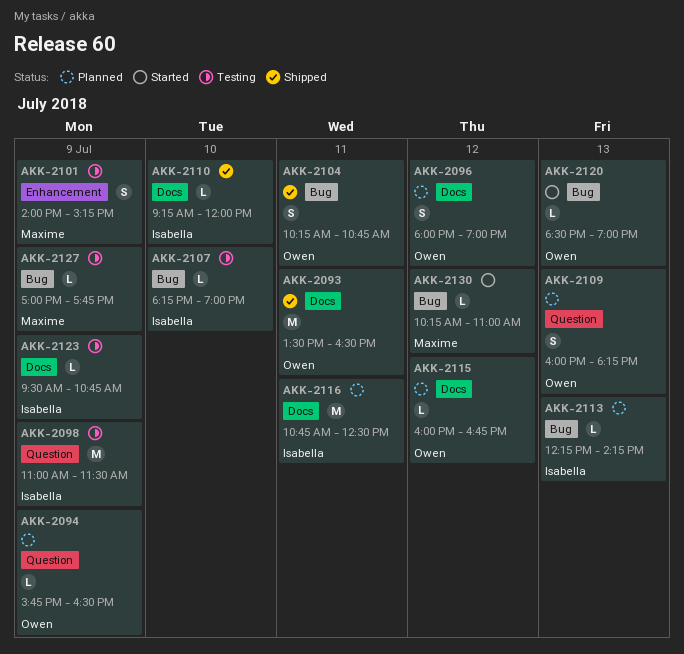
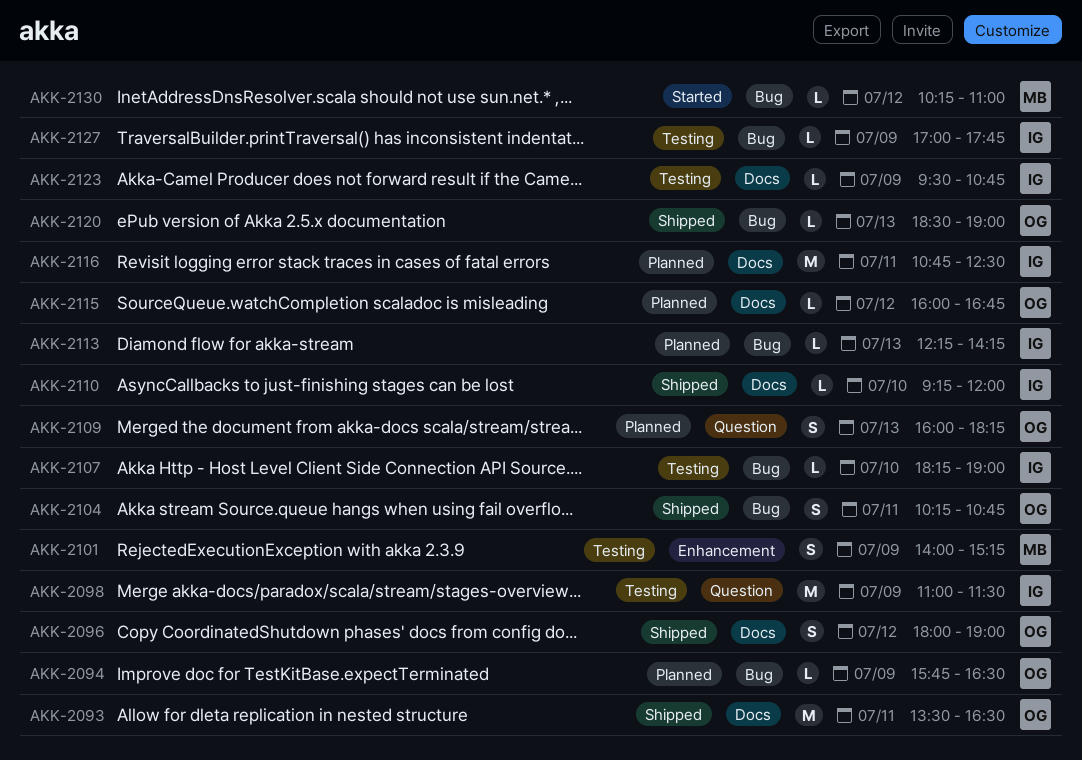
AKK-2094, label: Question -> Bug
AKK-2096, status: Planned -> Shipped
AKK-2120, status: Started -> Shipped
AKK-2127, owner: Maxime -> Isabella

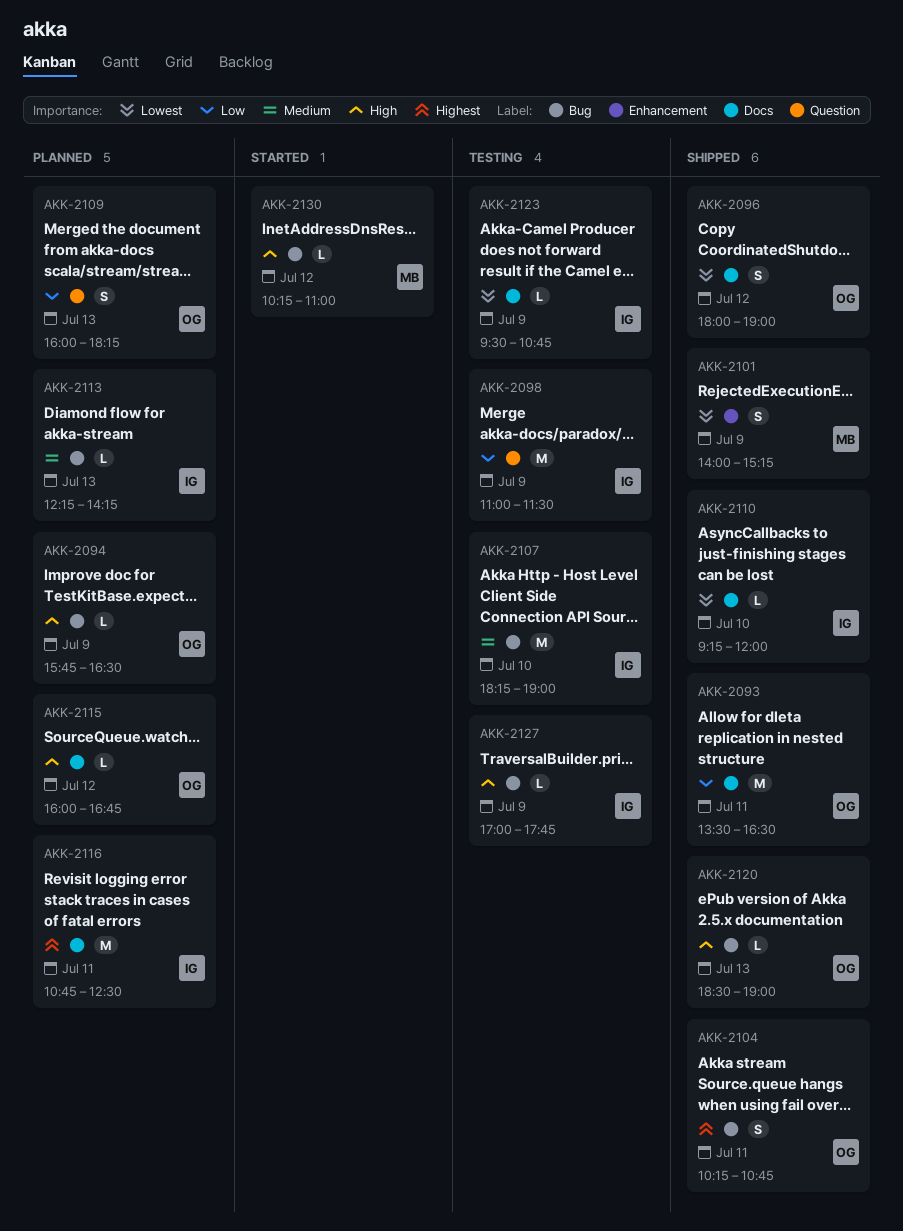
AKK-2101, status: Testing -> Shipped
AKK-2107, estimate: L -> M

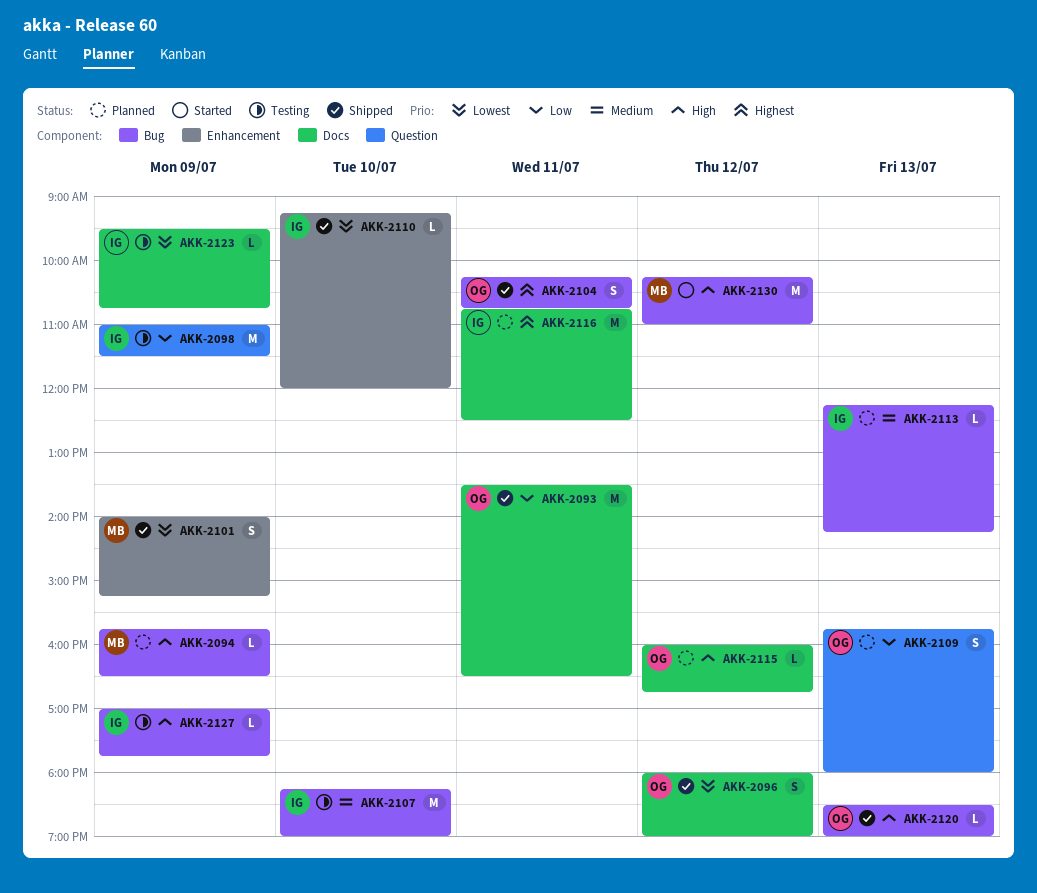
AKK-2094, owner: OG -> MB
AKK-2109, begins: 16:00 -> 15:45
AKK-2109, ends: 18:15 -> 18:00
AKK-2110, label: Docs -> Enhancement
AKK-2130, estimate: L -> M

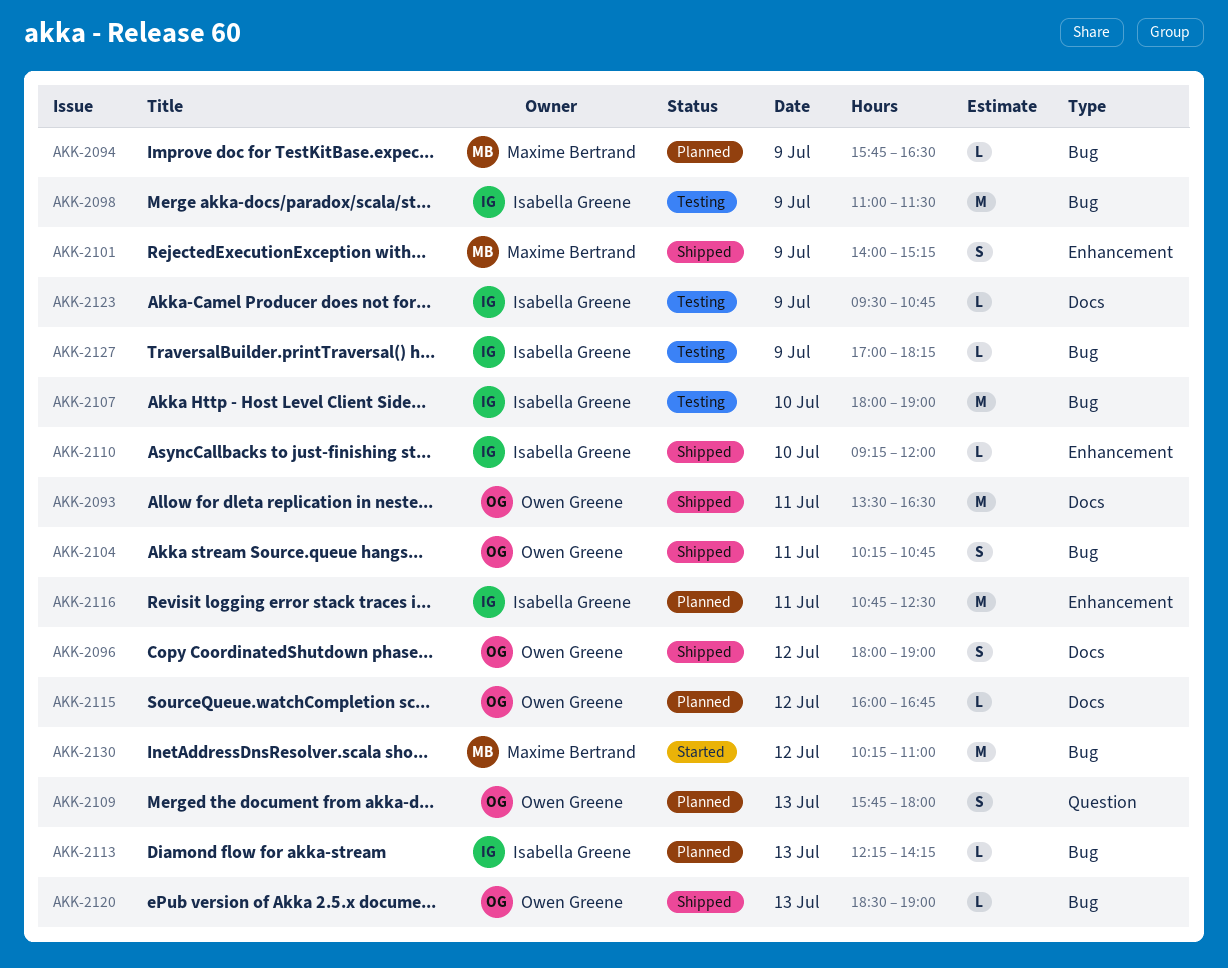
AKK-2098, label: Question -> Bug
AKK-2107, begins: 18:15 -> 18:00
AKK-2116, label: Docs -> Enhancement
AKK-2127, ends: 17:45 -> 18:15

